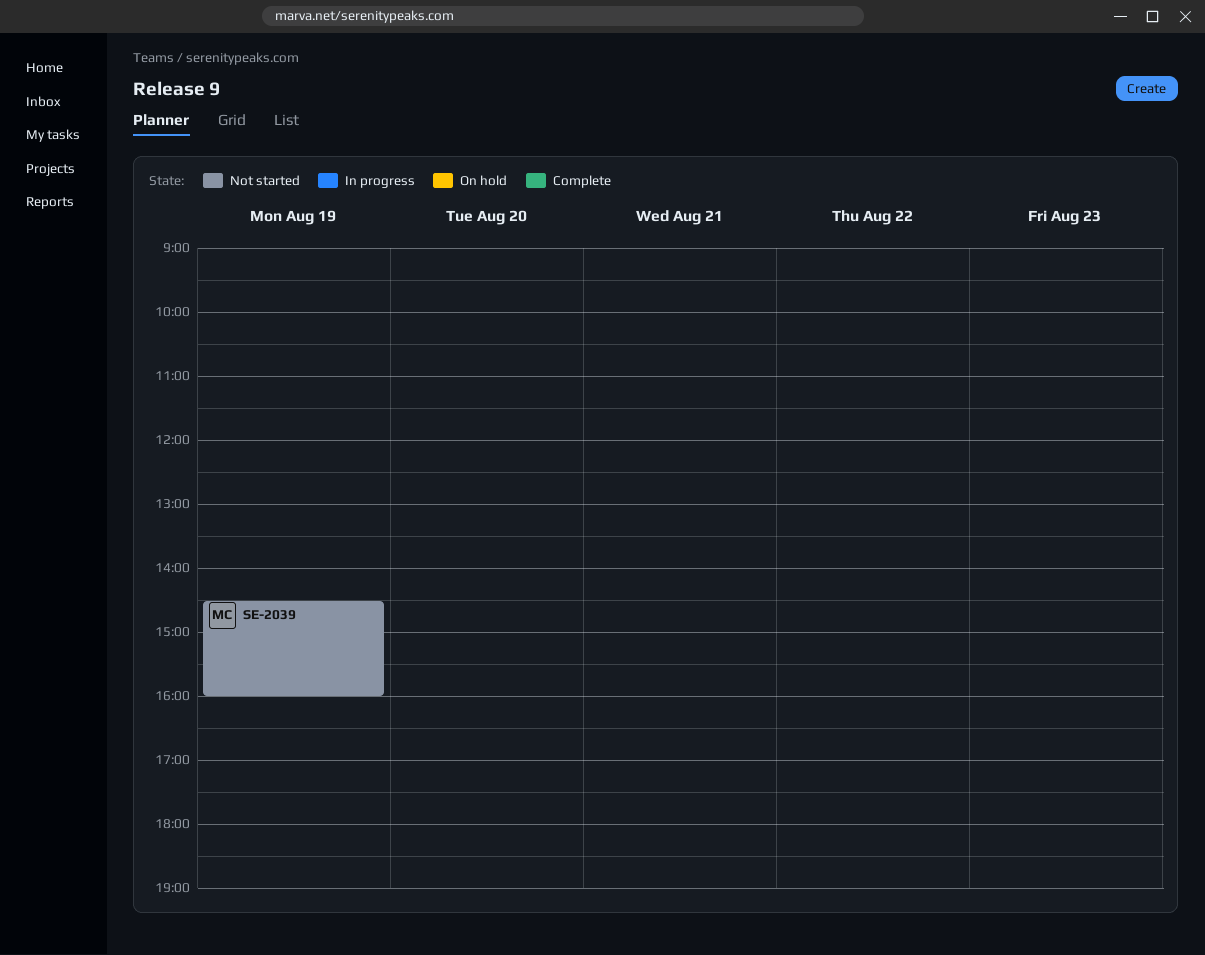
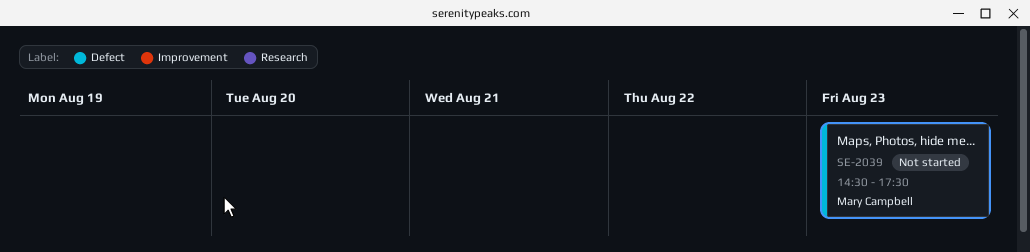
SE-2039, day: Aug 19 -> Aug 23
SE-2039, ends: 16:00 -> 17:30

